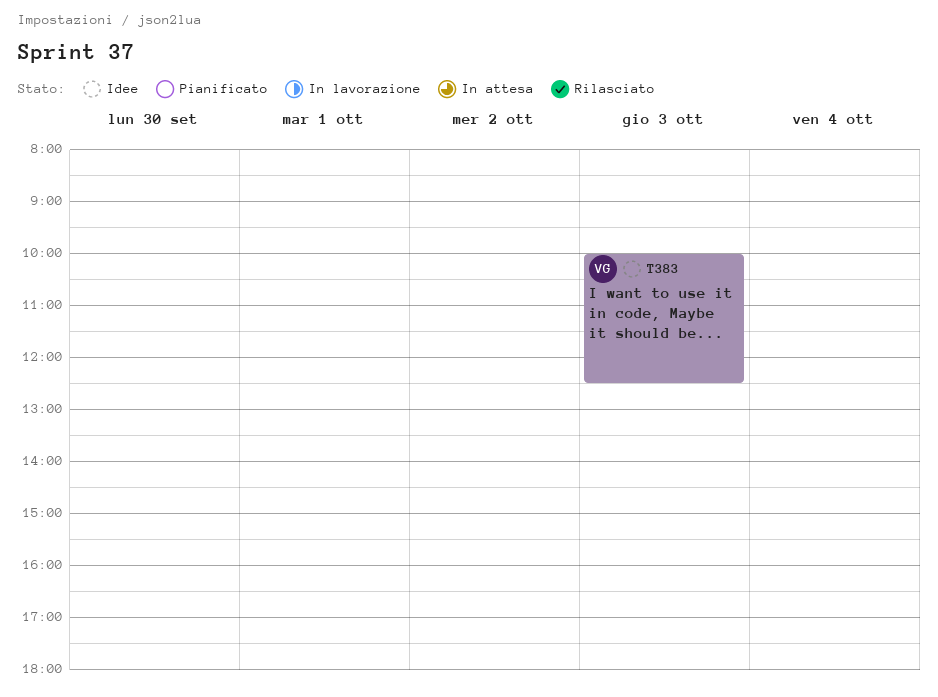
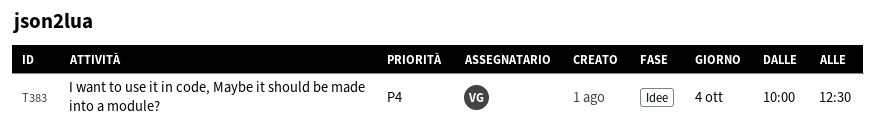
T383, day: Oct 3 -> Oct 4

